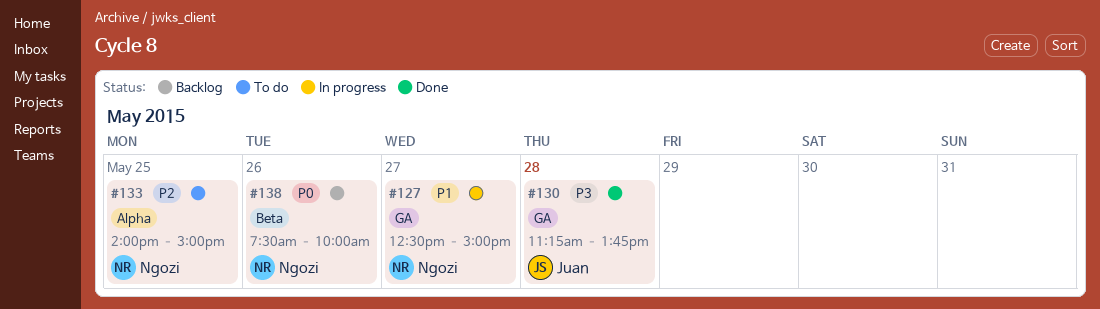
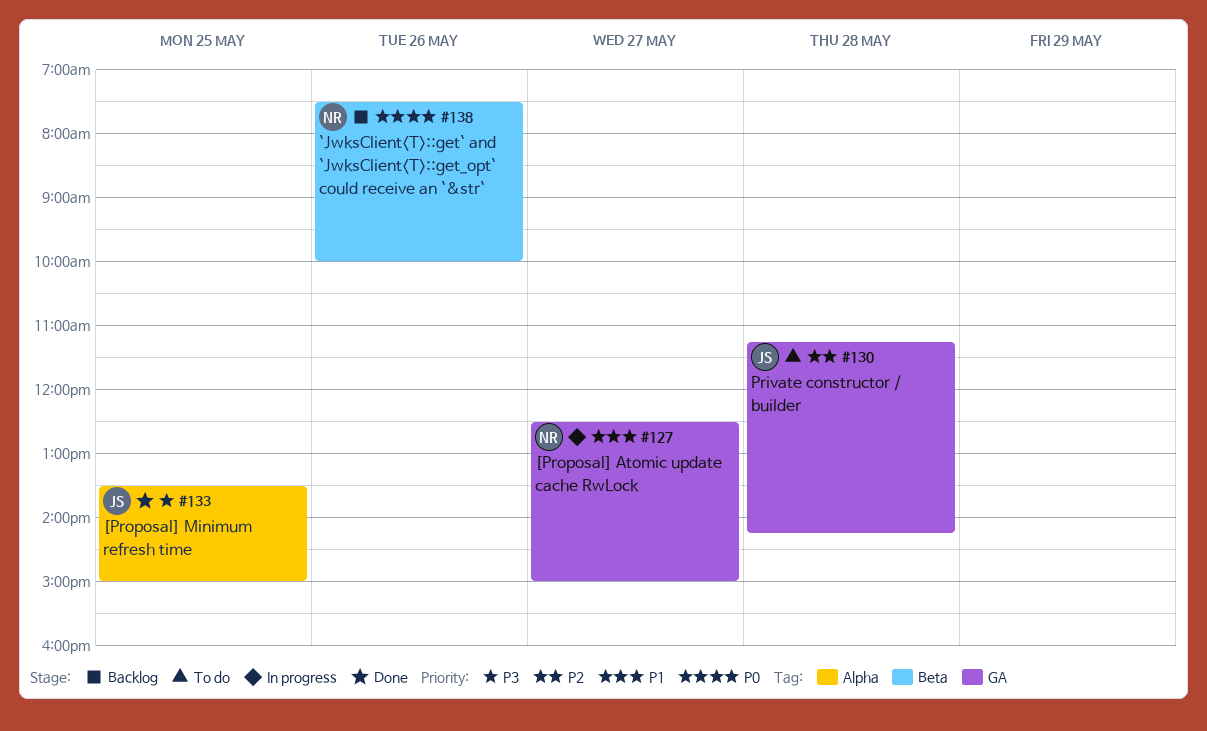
#130, status: Done -> To do
#130, priority: P3 -> P2
#130, ends: 13:45 -> 14:15
#133, status: To do -> Done
#133, owner: Ngozi -> Juan
#133, priority: P2 -> P3
#133, begins: 14:00 -> 13:30

